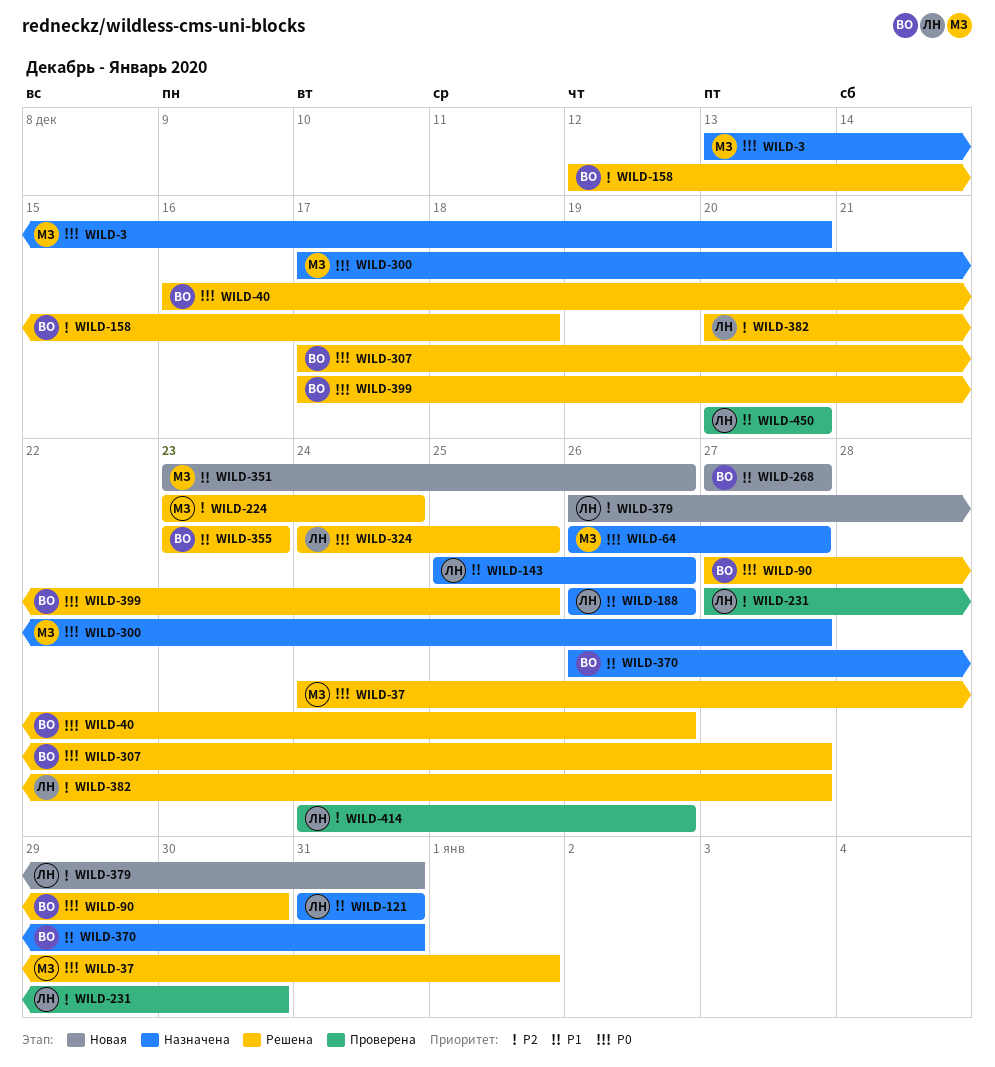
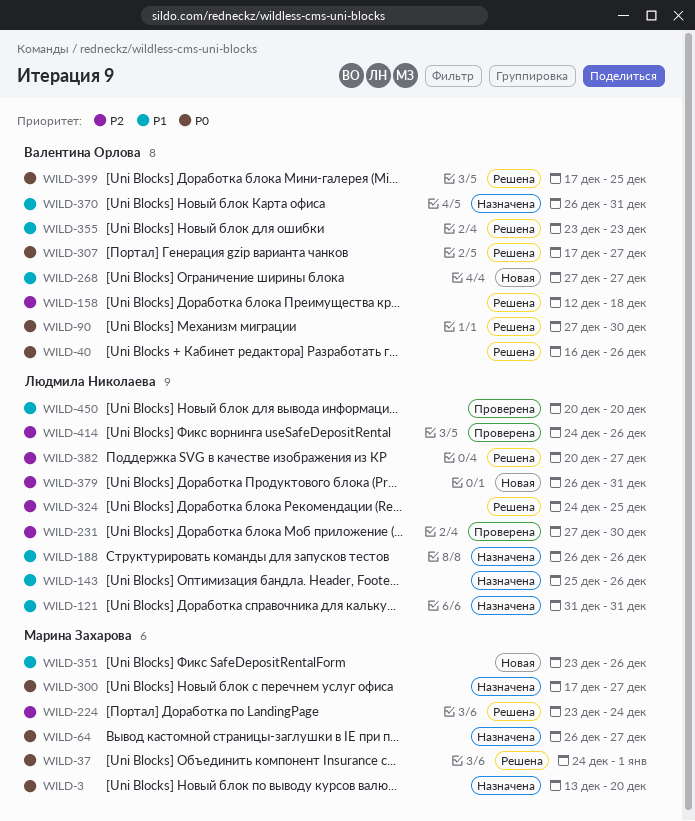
WILD-324, priority: P0 -> P2

